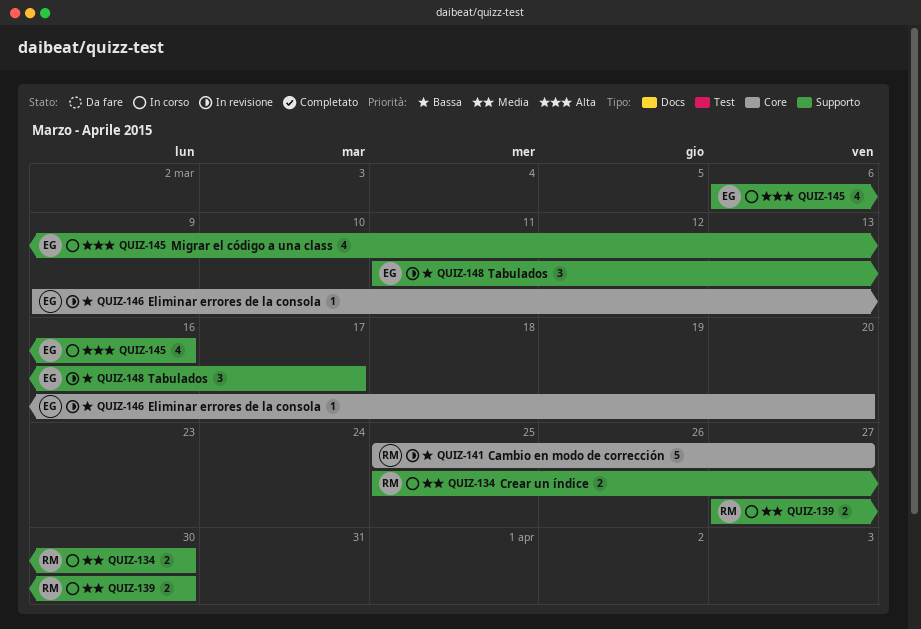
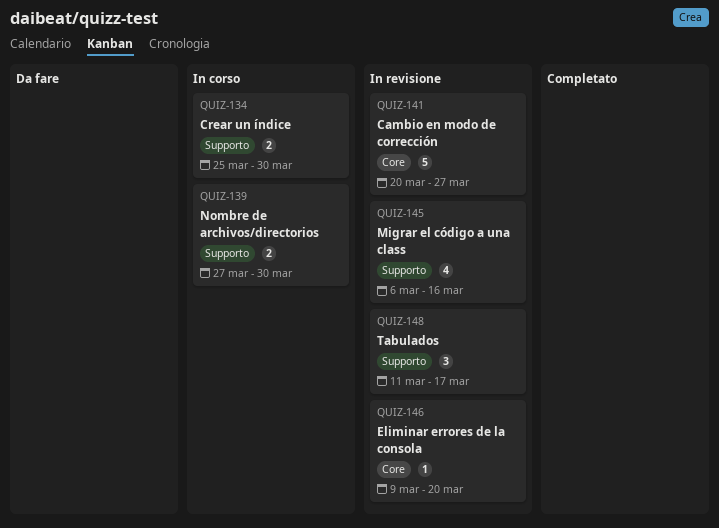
QUIZ-141, start: Mar 25 -> Mar 20
QUIZ-145, status: In corso -> In revisione

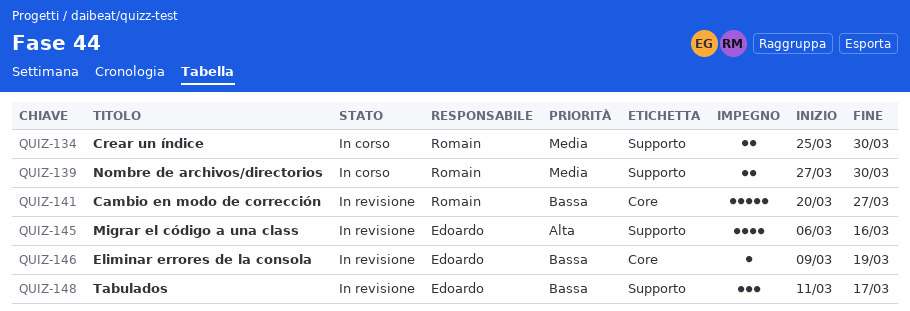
QUIZ-146, due: Mar 20 -> Mar 19

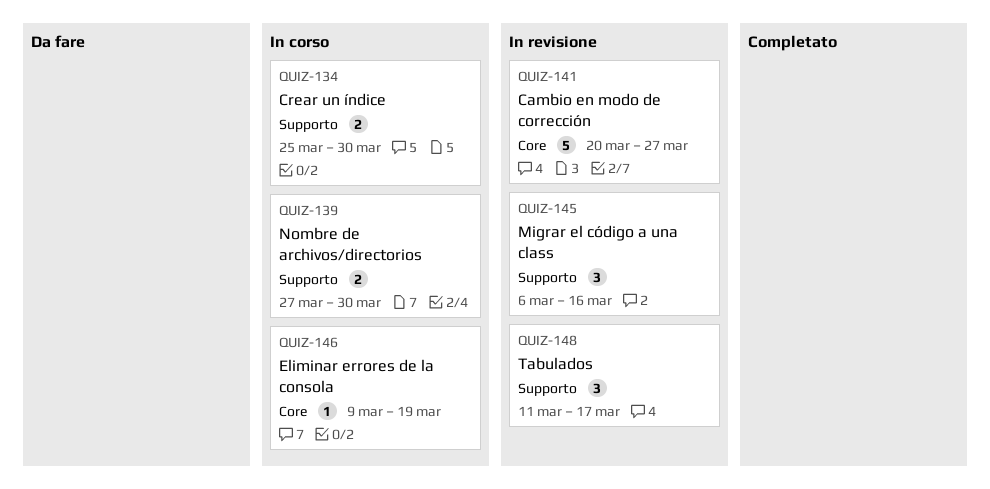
QUIZ-145, estimate: 4 -> 3
QUIZ-146, status: In revisione -> In corso

